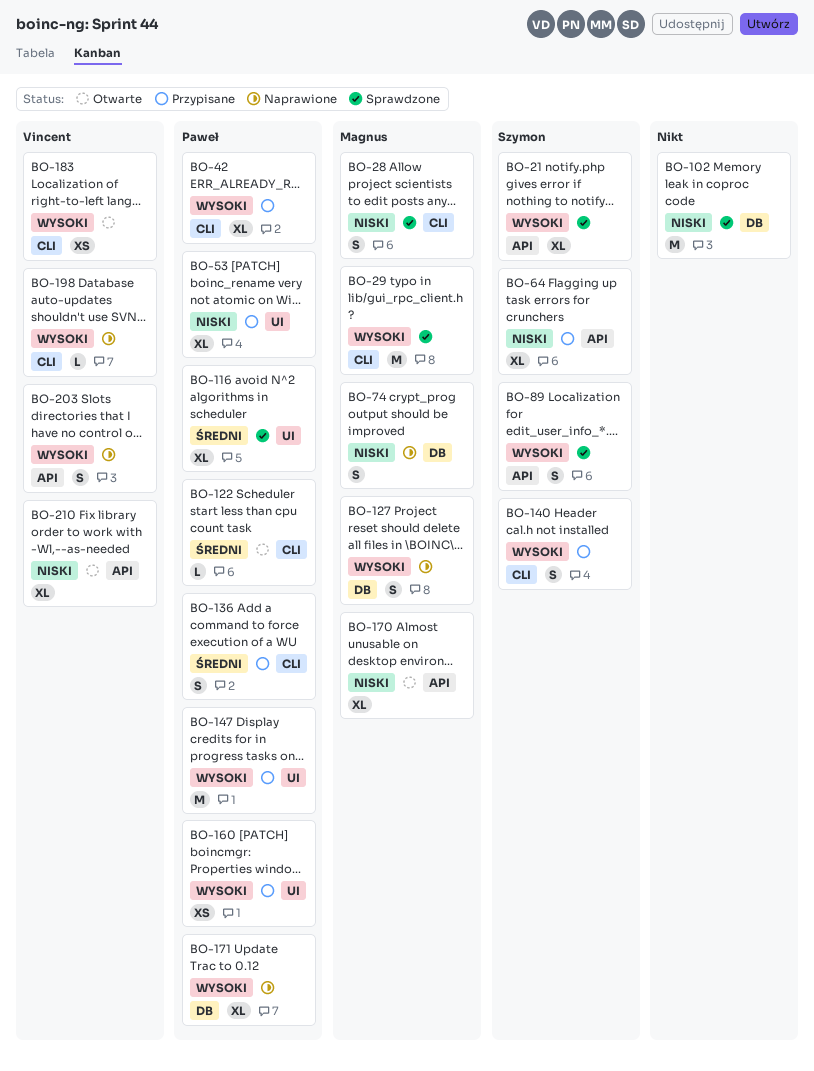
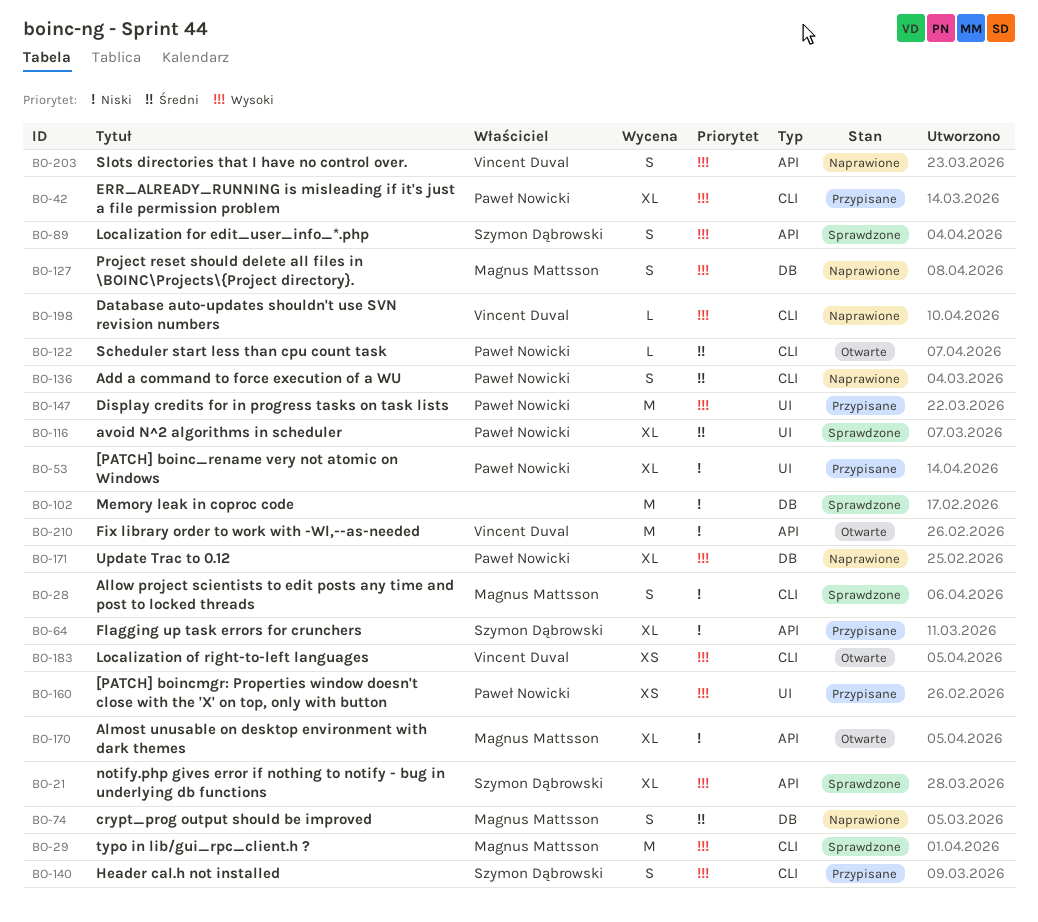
BO-74, priority: Niski -> Średni
BO-136, status: Przypisane -> Naprawione
BO-210, estimate: XL -> M

